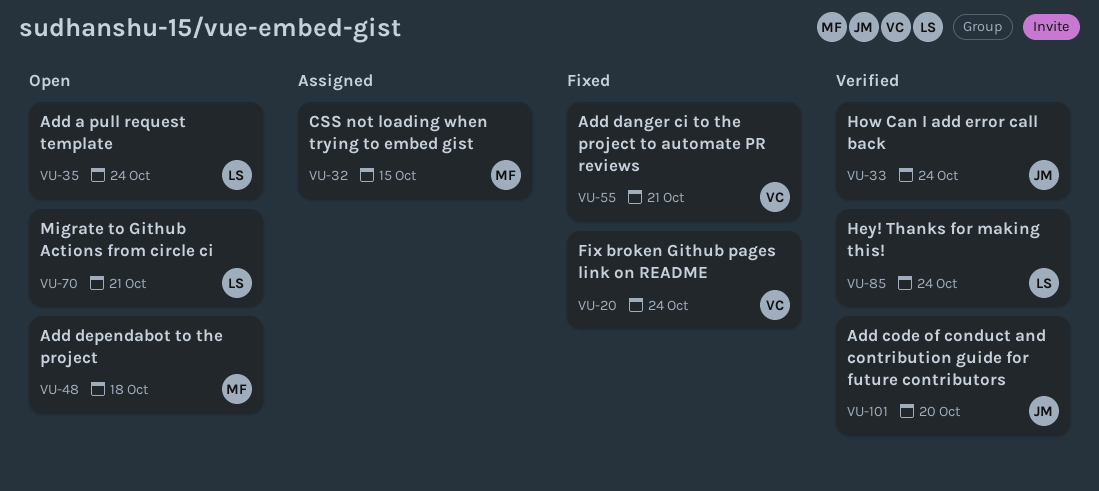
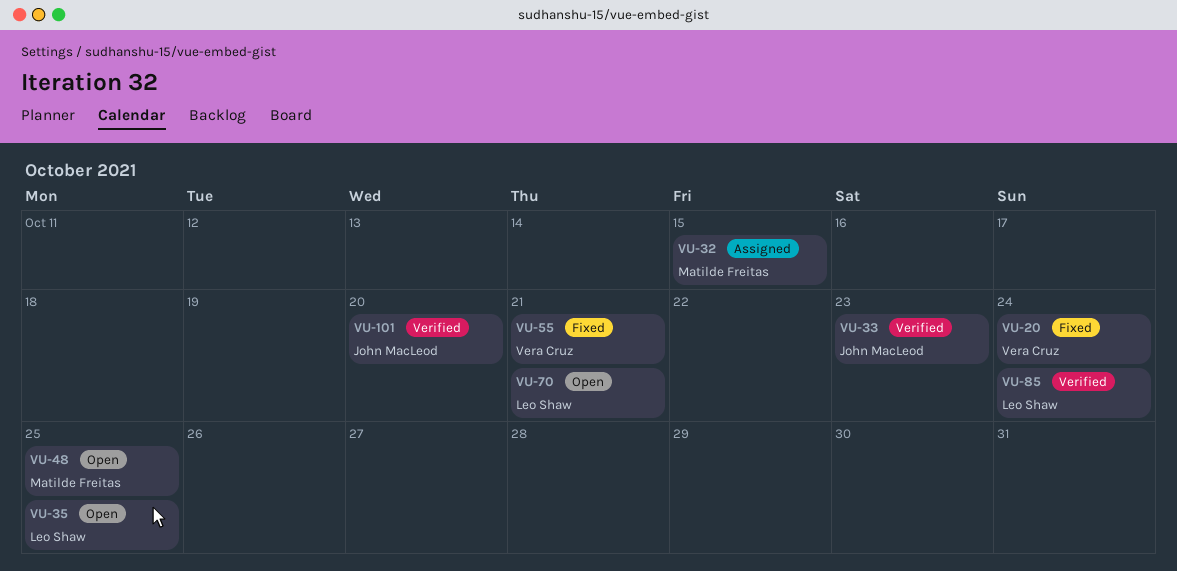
VU-33, due: Oct 24 -> Oct 23
VU-35, due: Oct 24 -> Oct 25
VU-48, due: Oct 18 -> Oct 25

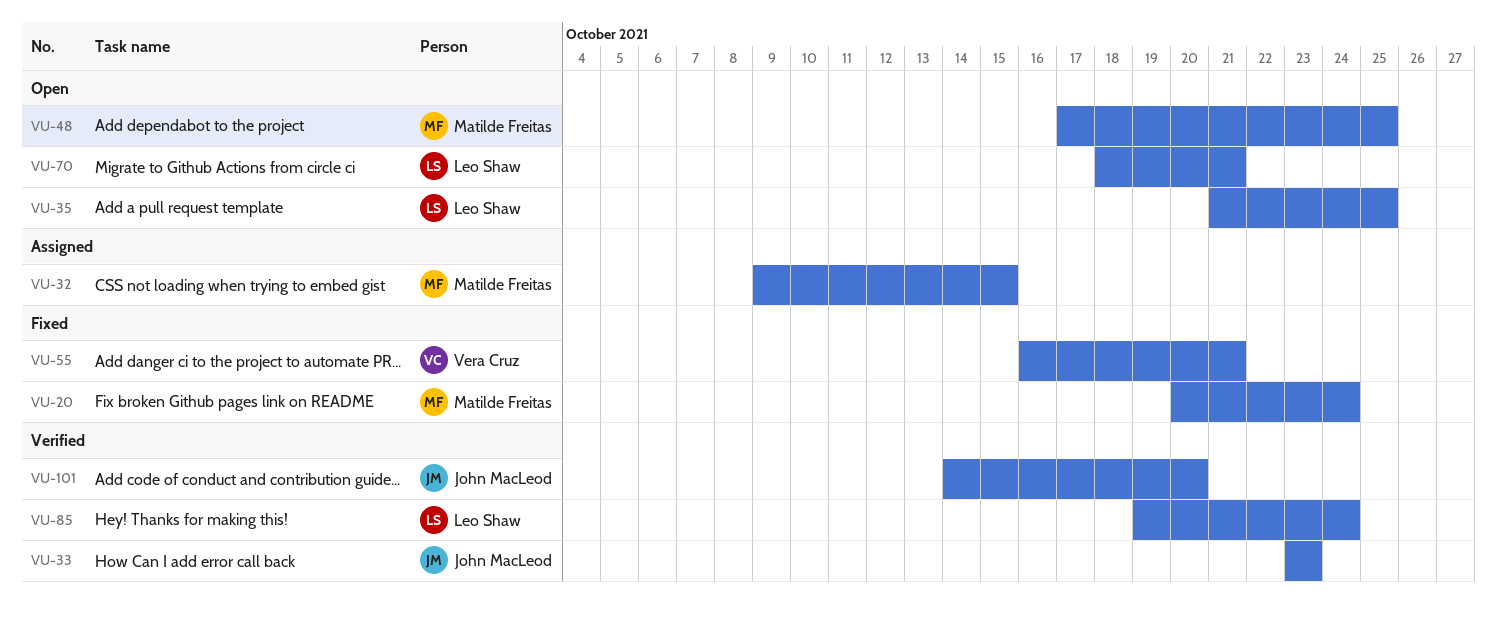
VU-20, owner: Vera Cruz -> Matilde Freitas

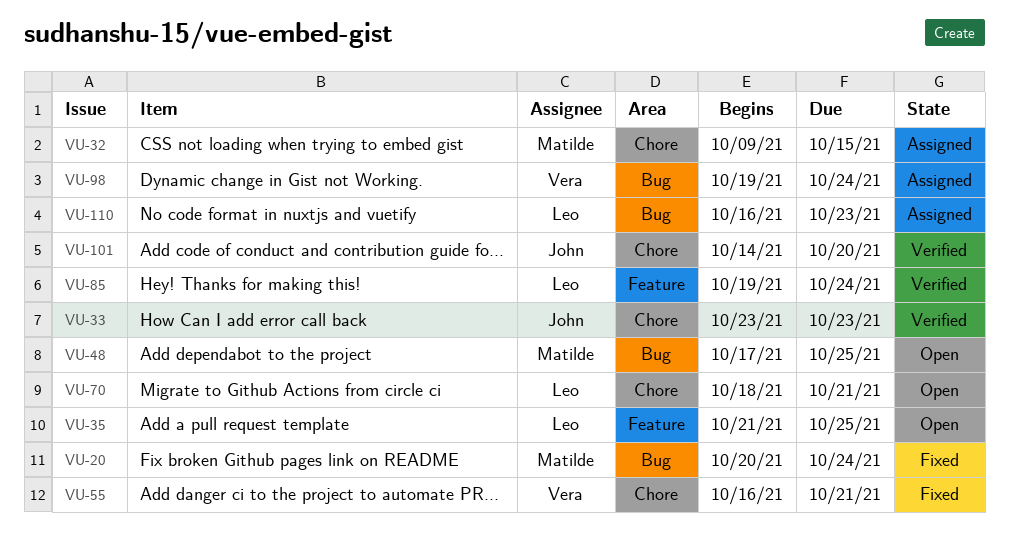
VU-98: none -> present
VU-110: none -> present

